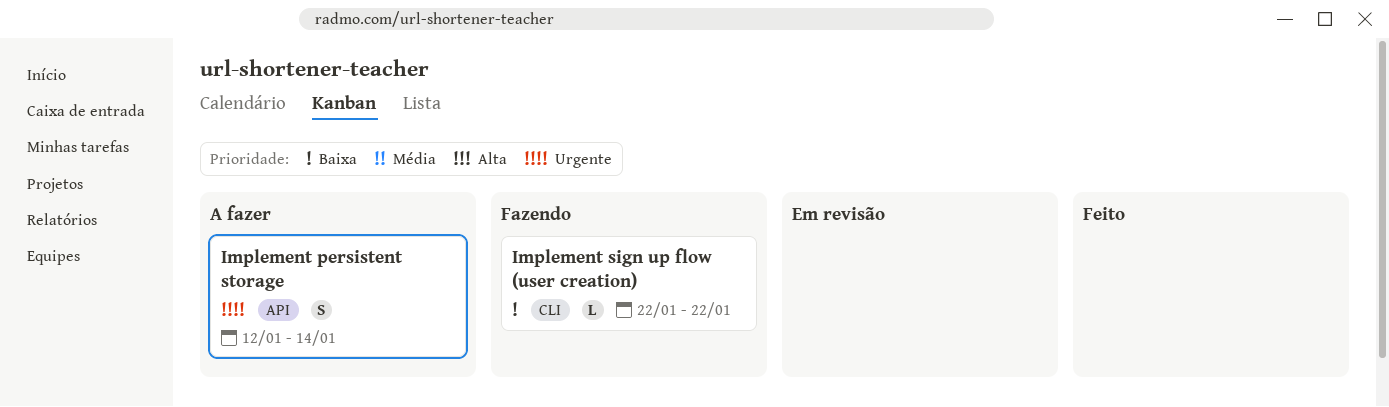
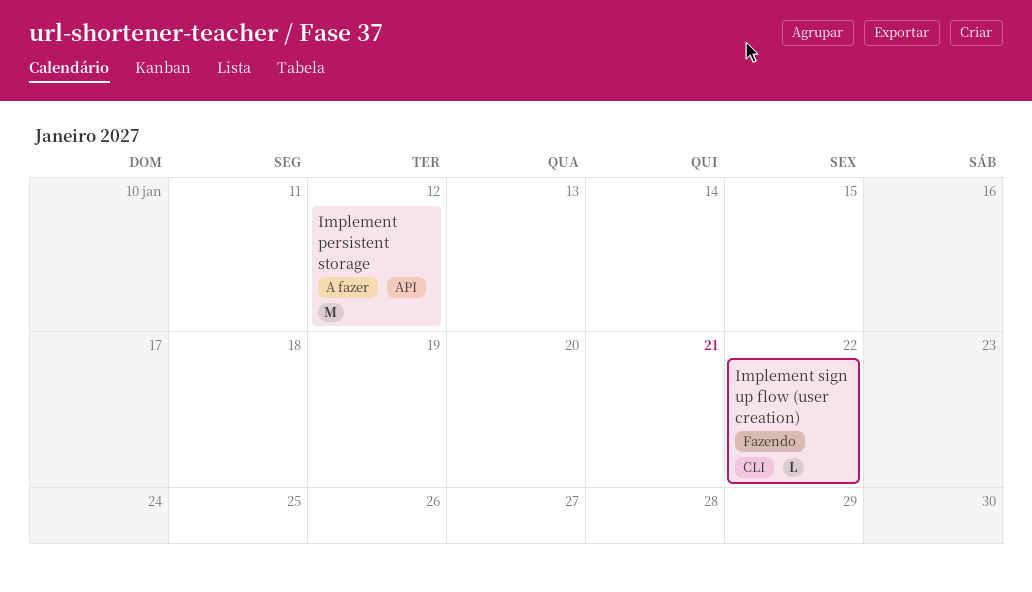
Implement persistent storage, estimate: S -> M
Implement persistent storage, due: Jan 14 -> Jan 12

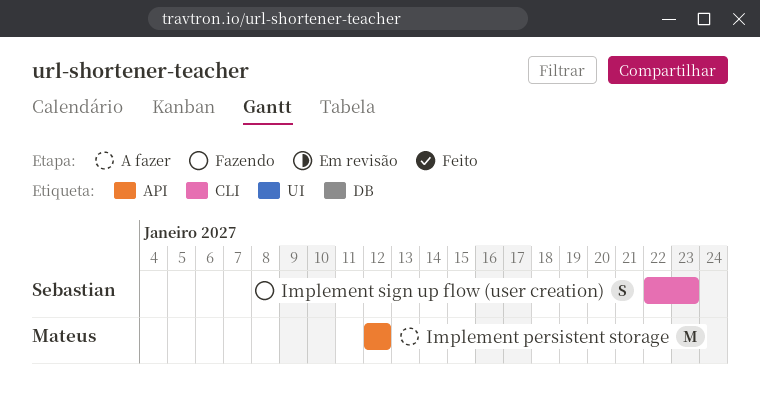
Implement sign up flow (user creation), estimate: L -> S
Implement sign up flow (user creation), due: Jan 22 -> Jan 23

